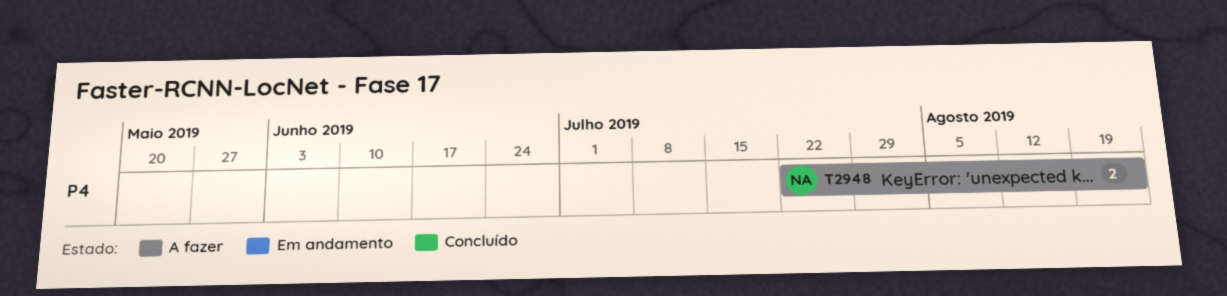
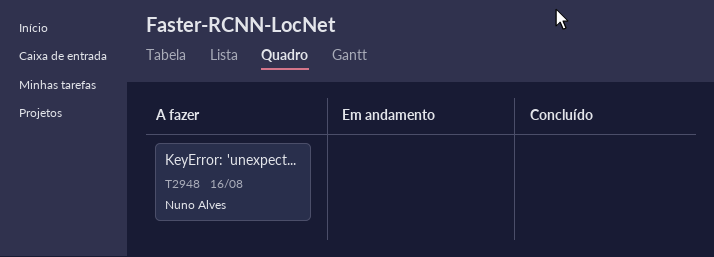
T2948, due: Aug 23 -> Aug 16

